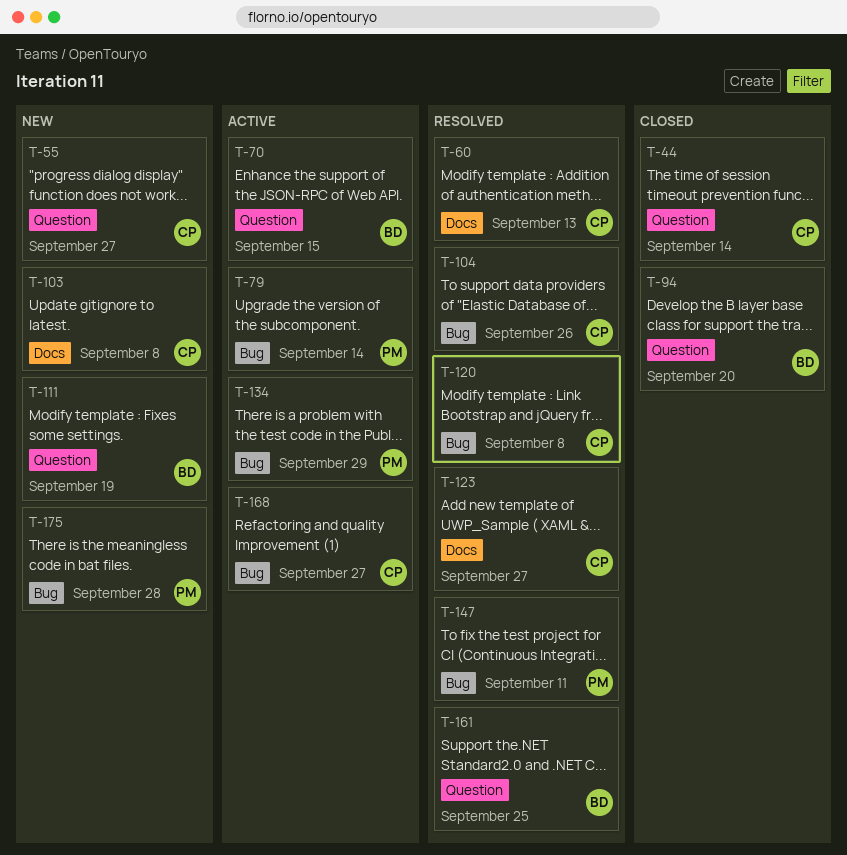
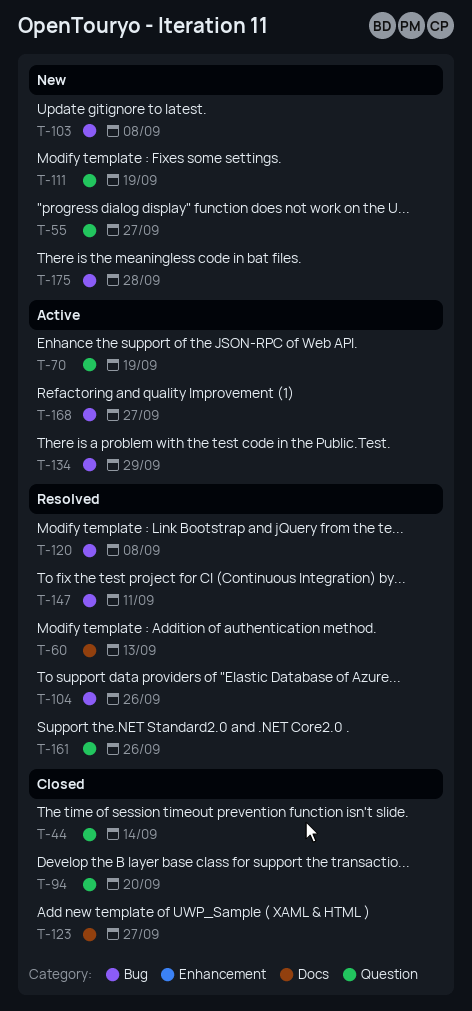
T-70, due: Sep 15 -> Sep 19
T-79: present -> none
T-103, label: Docs -> Bug
T-123, status: Resolved -> Closed
T-161, due: Sep 25 -> Sep 26

